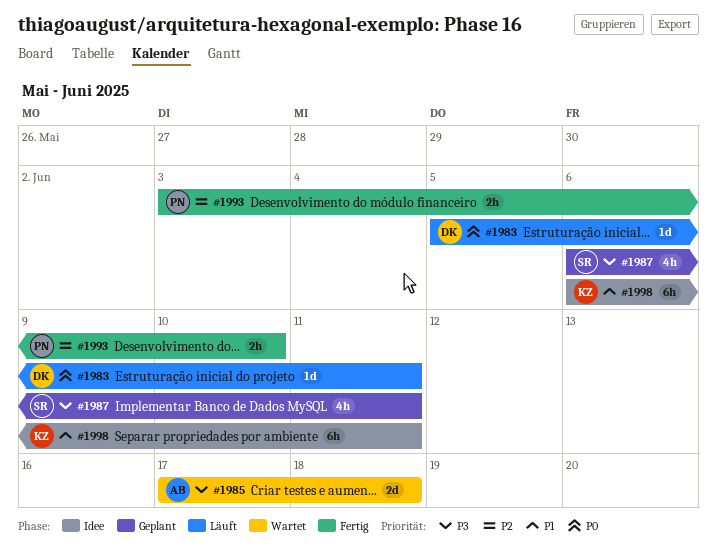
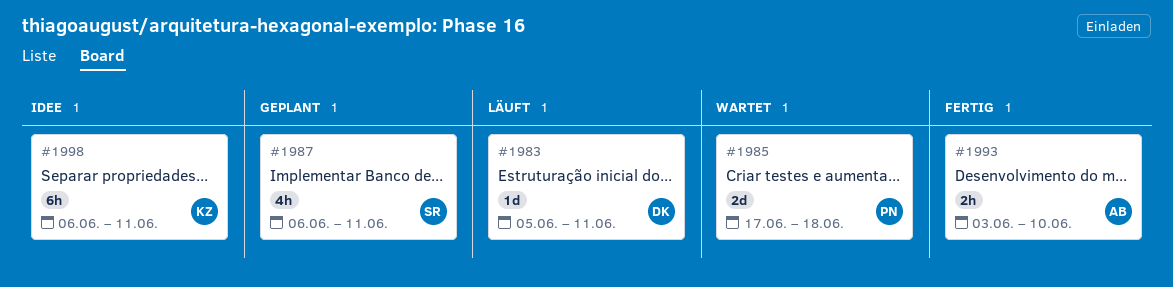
#1985, owner: AB -> PN
#1993, owner: PN -> AB

